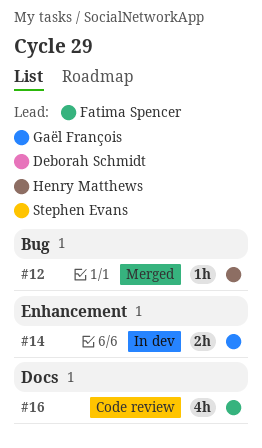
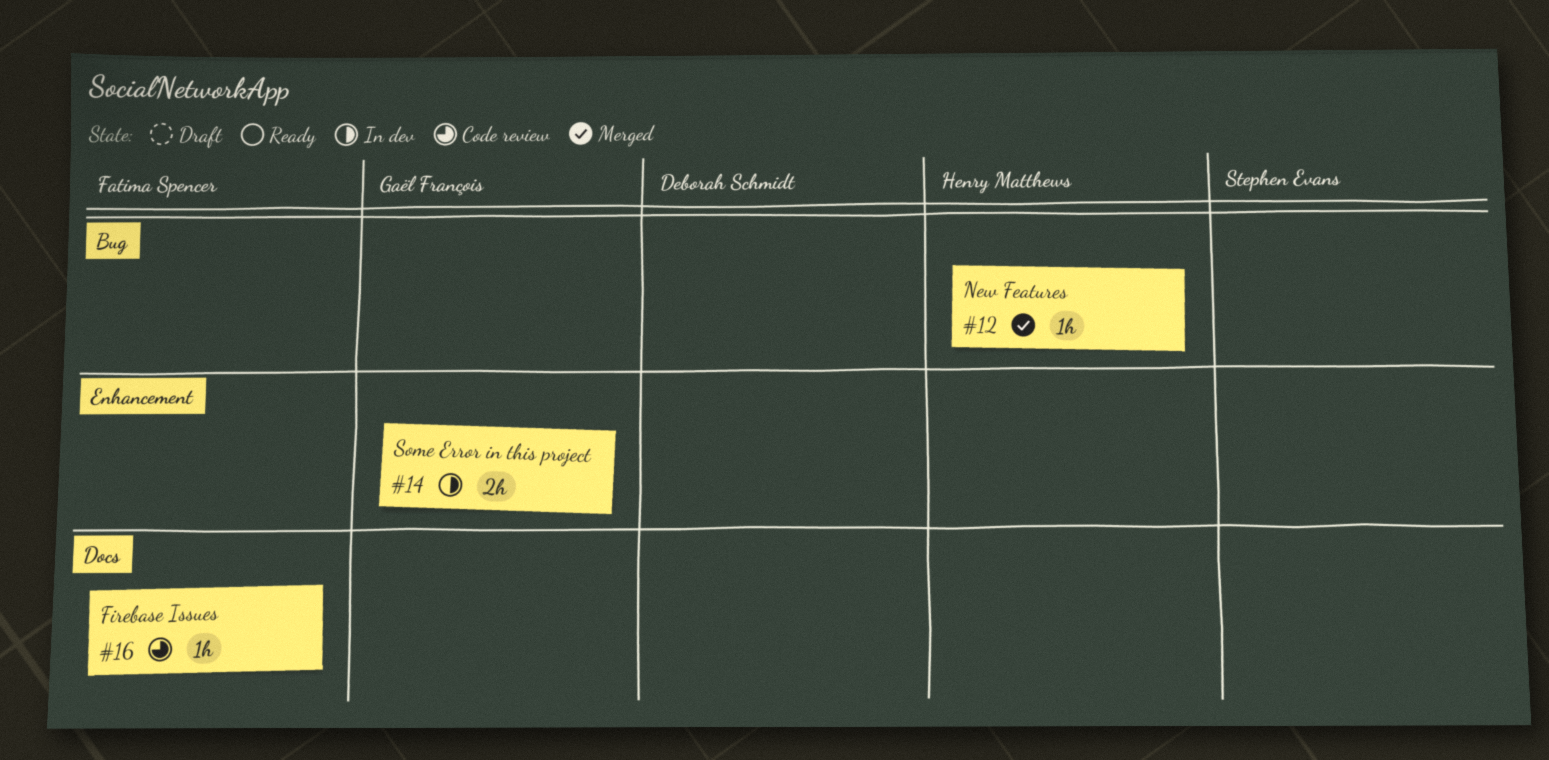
#16, estimate: 4h -> 1h

